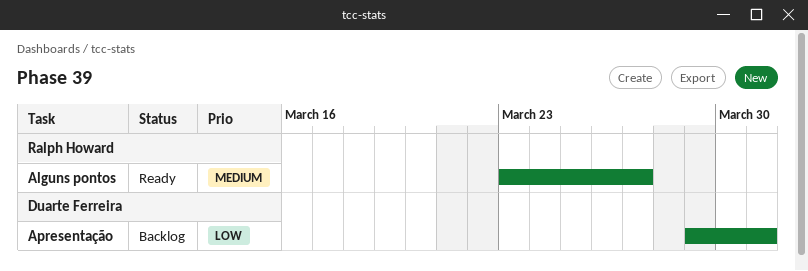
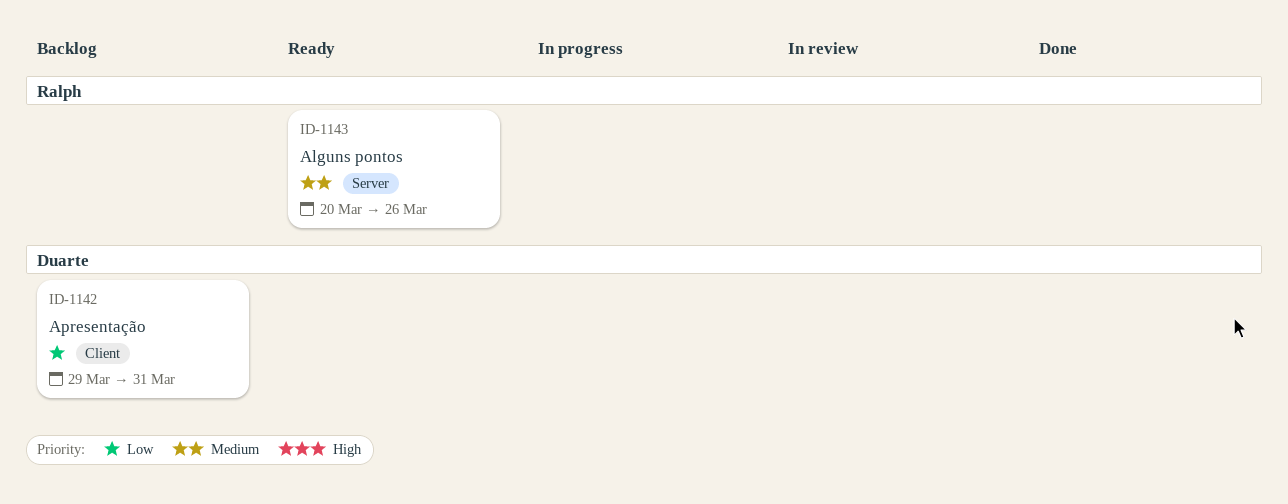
Alguns pontos, start: Mar 23 -> Mar 20
Alguns pontos, due: Mar 27 -> Mar 26

